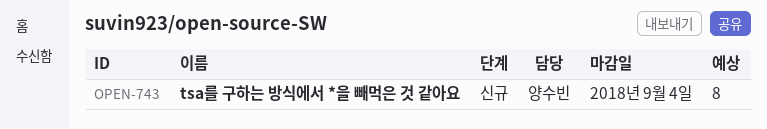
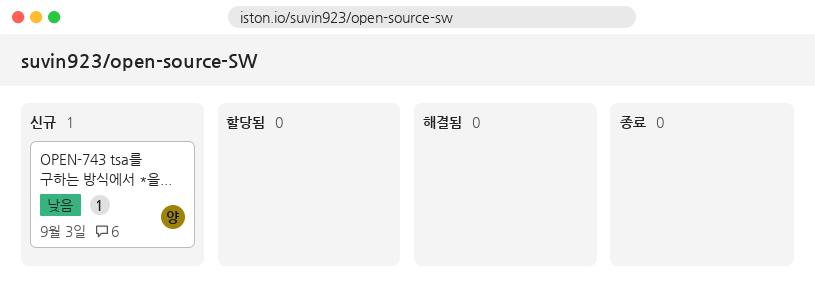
OPEN-743, estimate: 8 -> 1
OPEN-743, due: Sep 4 -> Sep 3

